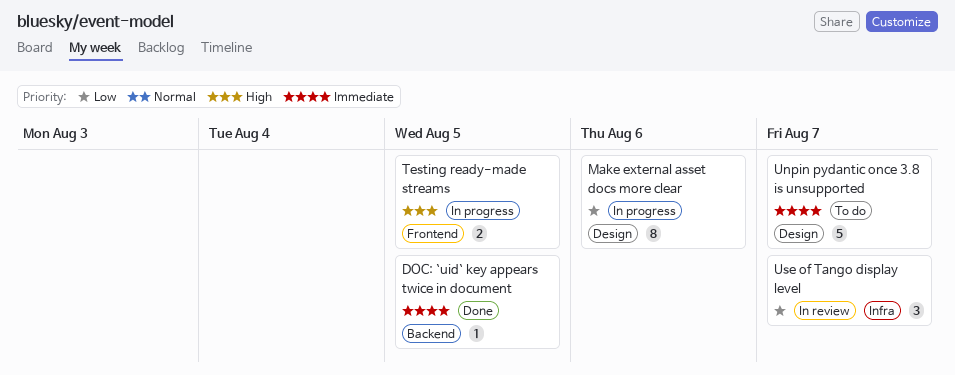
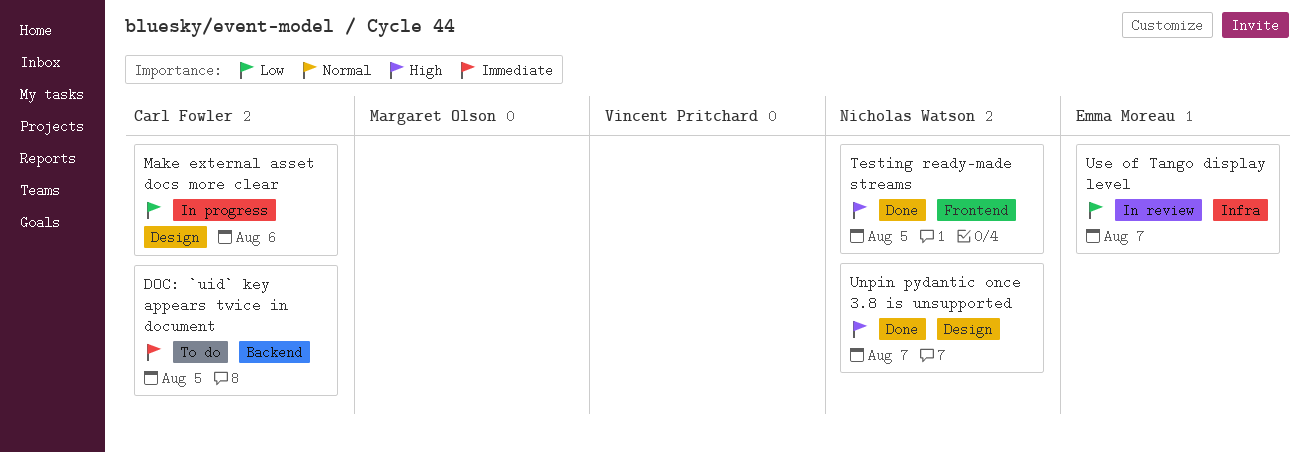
DOC: `uid` key appears twice in document, status: Done -> To do
Testing ready-made streams, status: In progress -> Done
Unpin pydantic once 3.8 is unsupported, status: To do -> Done
Unpin pydantic once 3.8 is unsupported, priority: Immediate -> High

